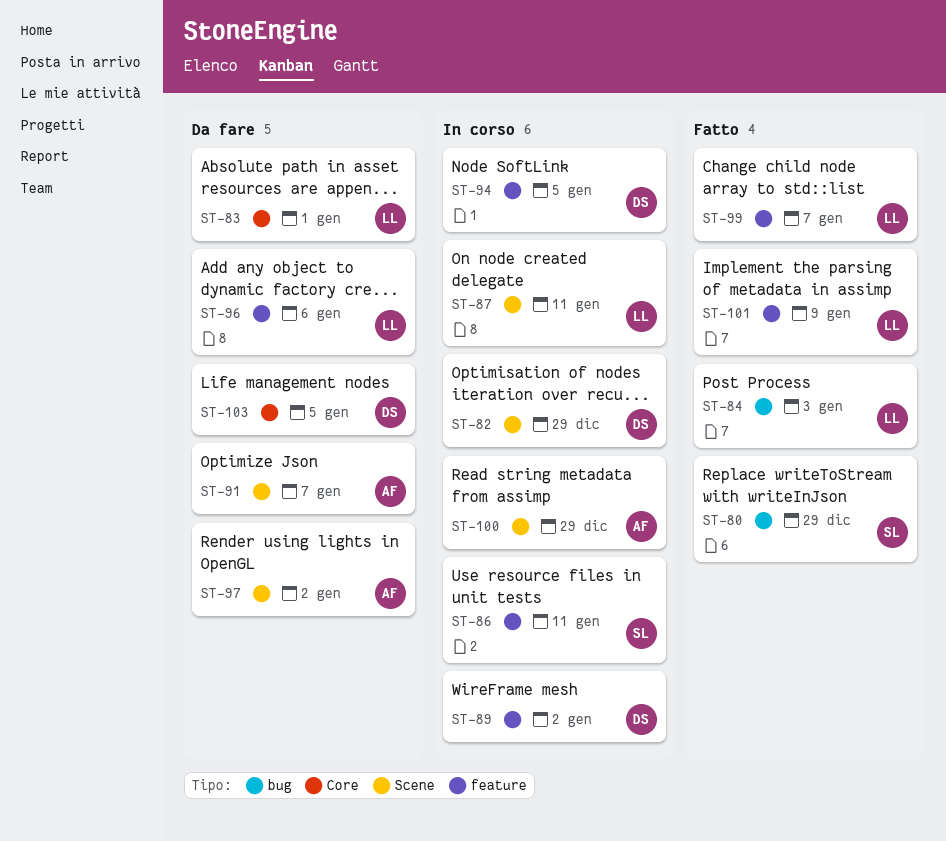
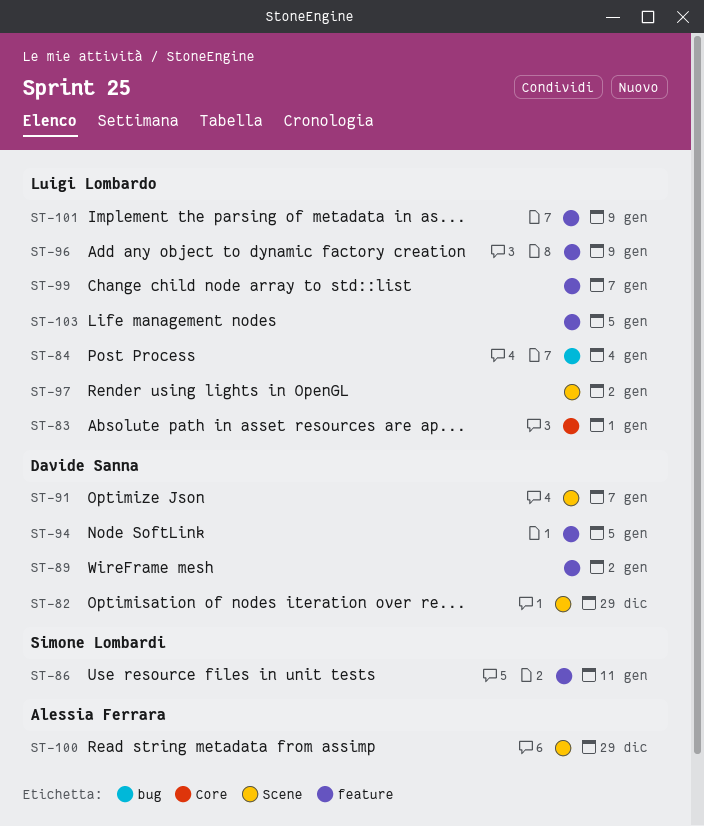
ST-80: present -> none
ST-84, due: Jan 3 -> Jan 4
ST-87: present -> none
ST-91, owner: Alessia Ferrara -> Davide Sanna
ST-96, due: Jan 6 -> Jan 9
ST-97, owner: Alessia Ferrara -> Luigi Lombardo
ST-103, owner: Davide Sanna -> Luigi Lombardo
ST-103, label: Core -> feature

